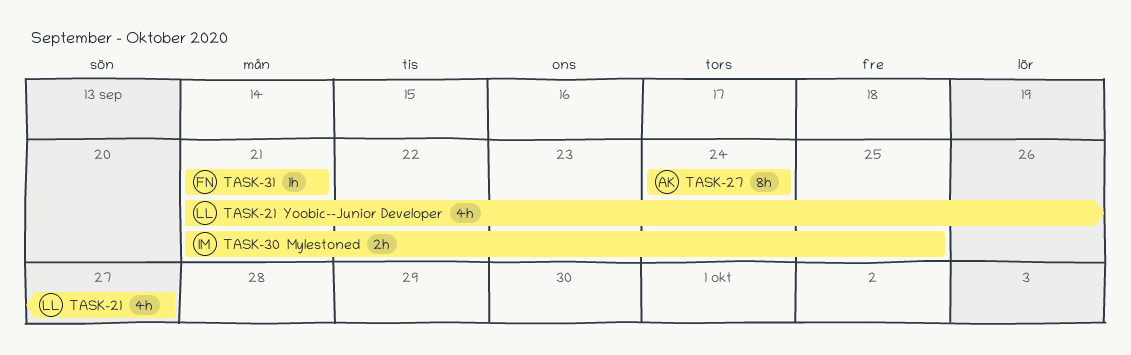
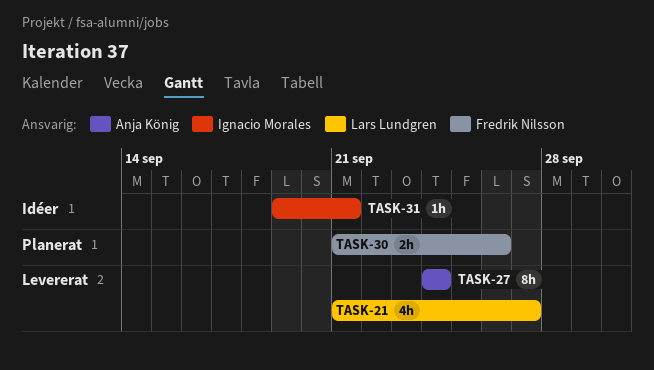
TASK-30, owner: Ignacio Morales -> Fredrik Nilsson
TASK-30, due: Sep 25 -> Sep 26
TASK-31, owner: Fredrik Nilsson -> Ignacio Morales
TASK-31, start: Sep 21 -> Sep 19

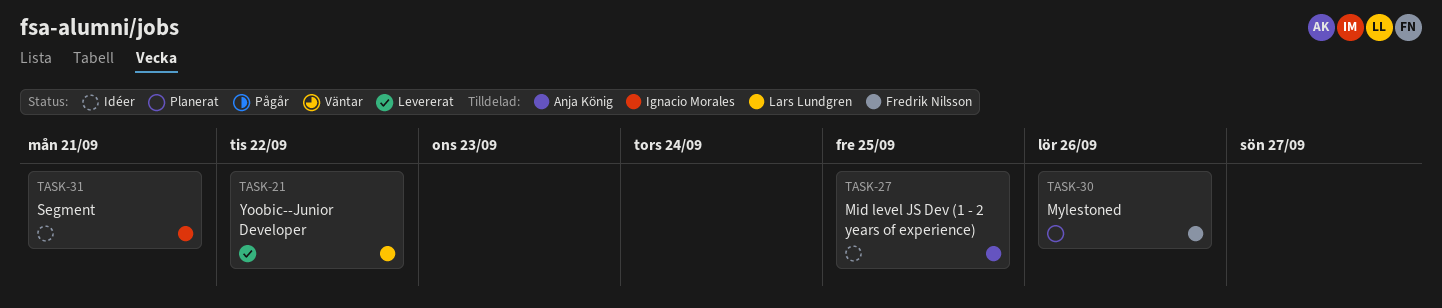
TASK-21, due: Sep 27 -> Sep 22
TASK-27, status: Levererat -> Idéer
TASK-27, due: Sep 24 -> Sep 25

